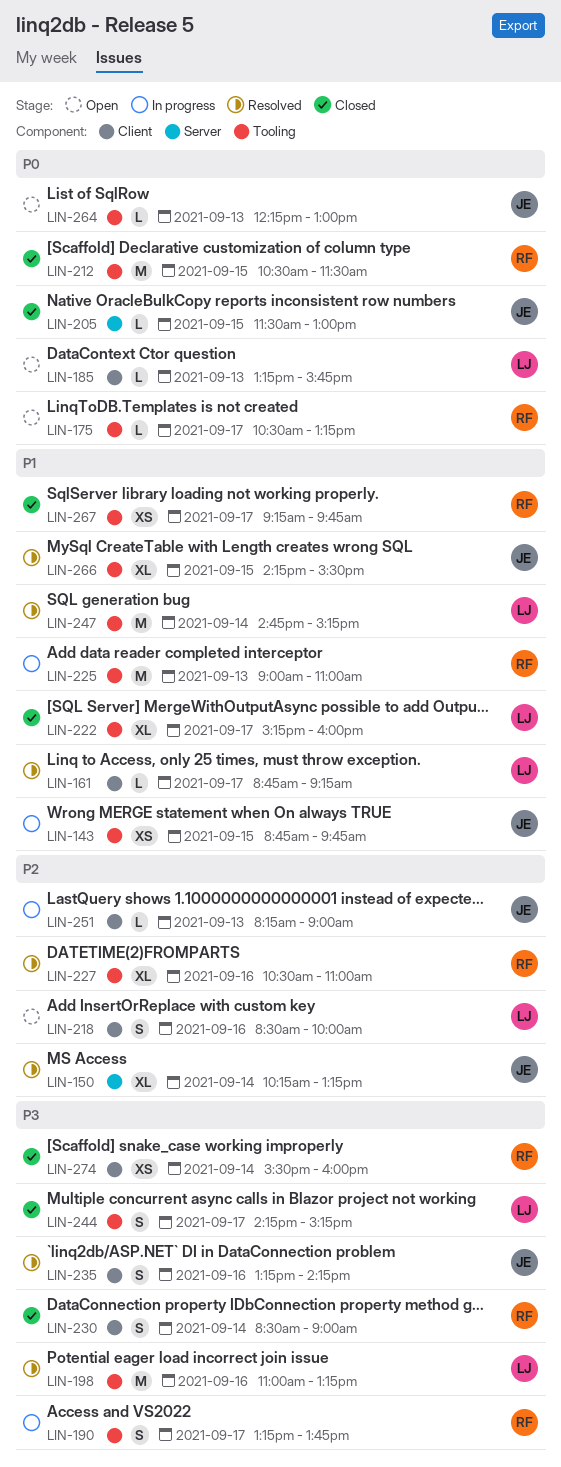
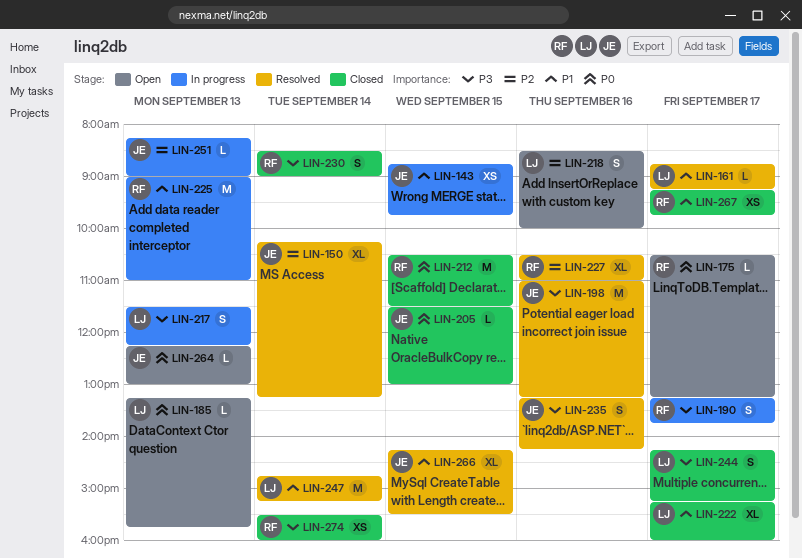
LIN-198, owner: LJ -> JE
LIN-217: none -> present

